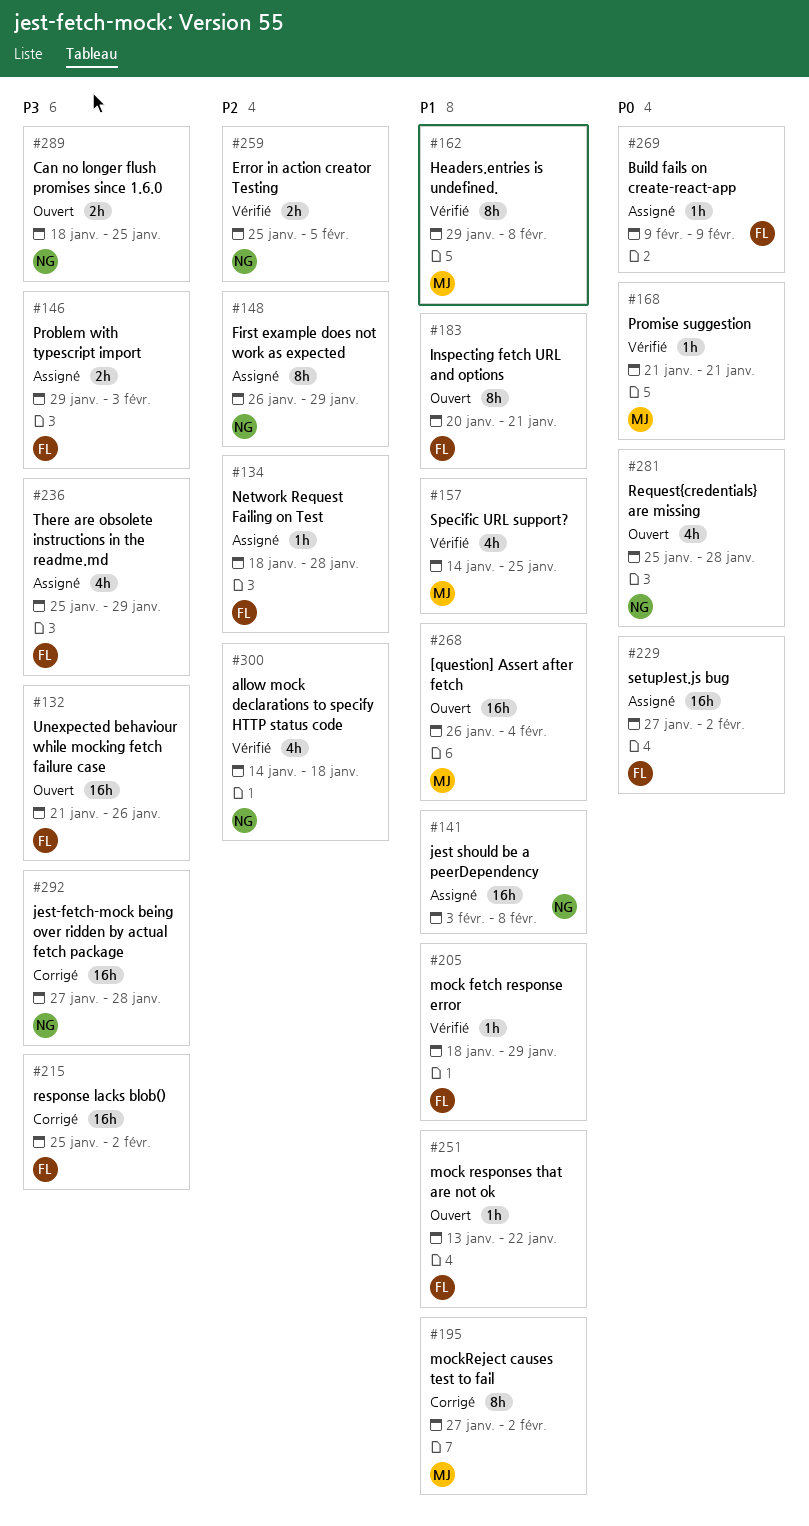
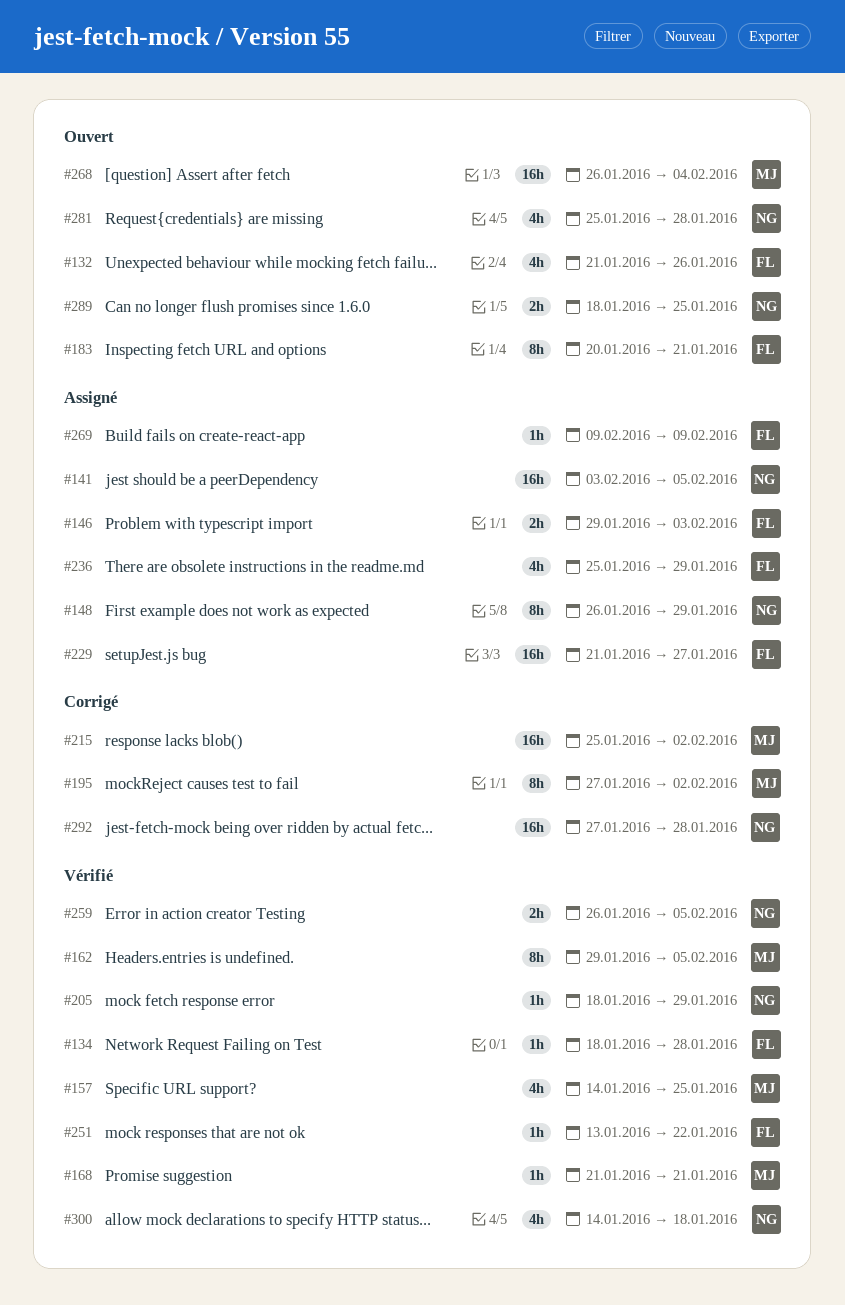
#132, estimate: 16h -> 4h
#134, status: Assigné -> Vérifié
#141, due: Feb 8 -> Feb 5
#162, due: Feb 8 -> Feb 5
#205, owner: FL -> NG
#215, owner: FL -> MJ
#229, start: Jan 27 -> Jan 21
#229, due: Feb 2 -> Jan 27
#251, status: Ouvert -> Vérifié
#259, start: Jan 25 -> Jan 26

